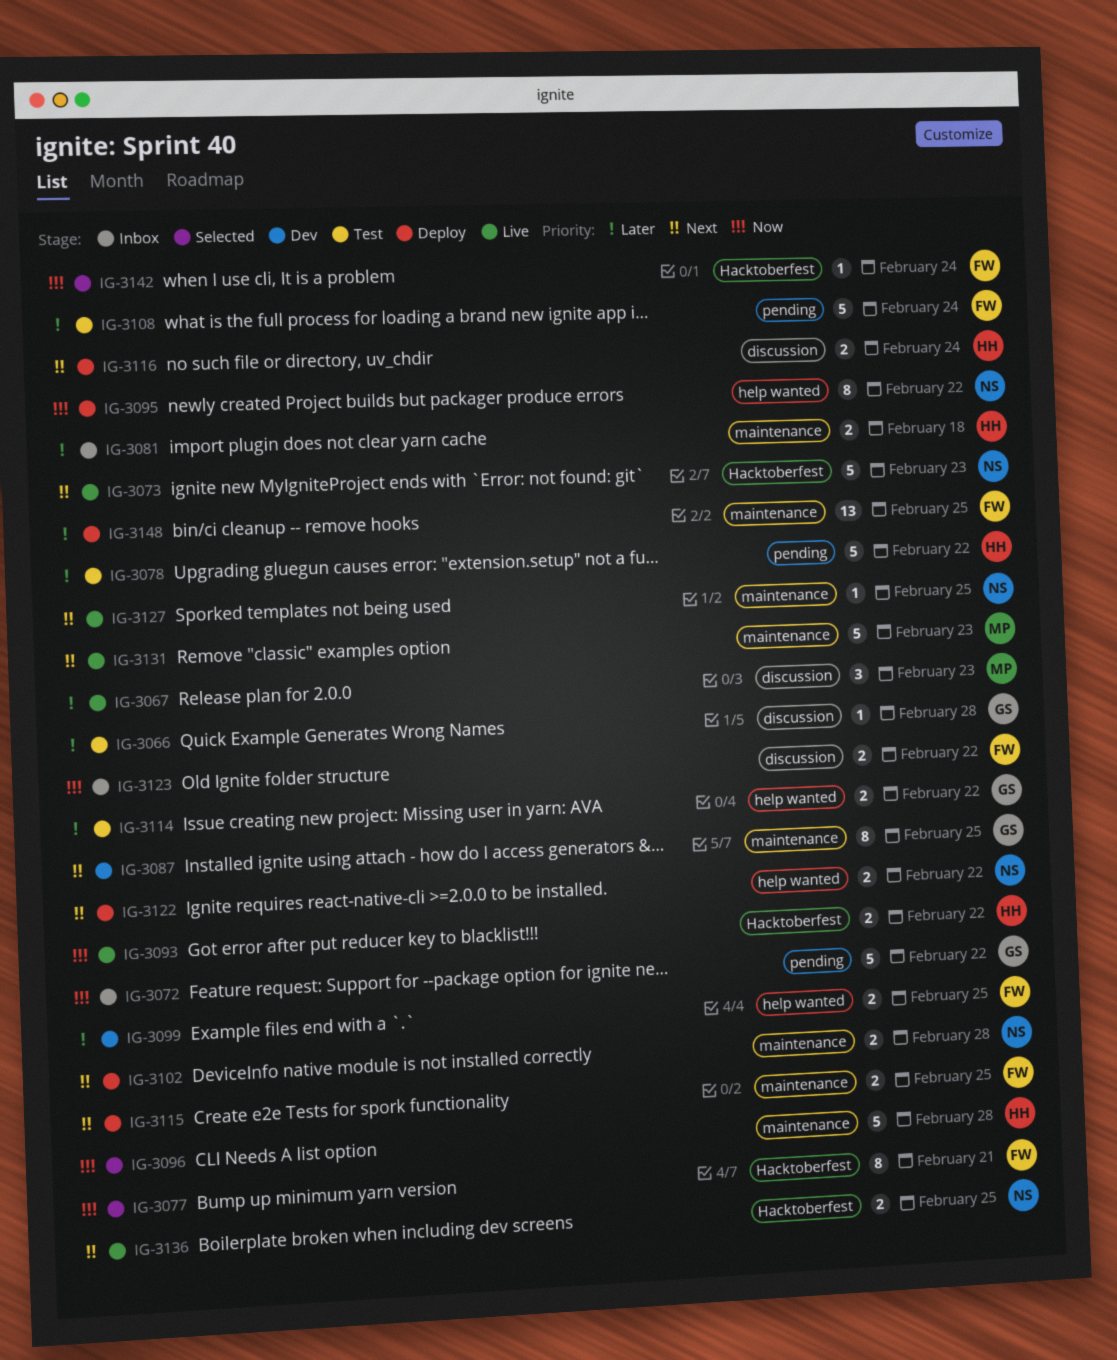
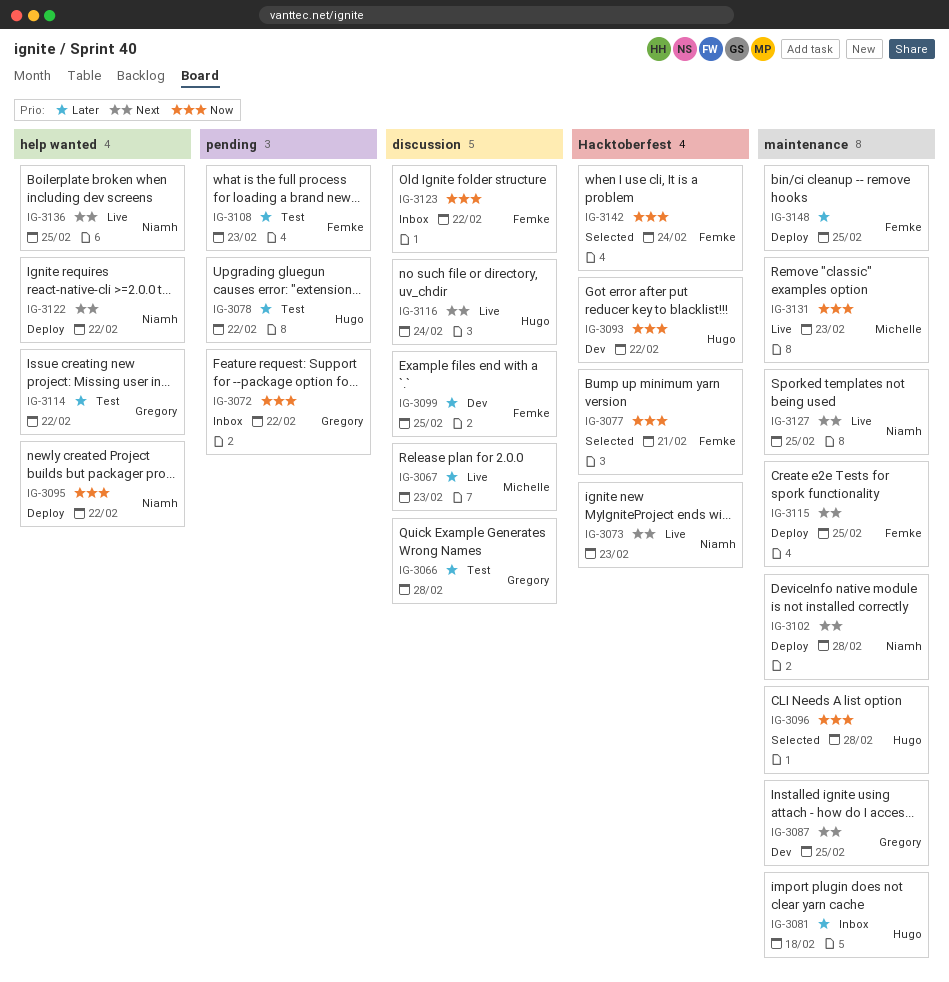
IG-3093, status: Live -> Dev
IG-3099, label: help wanted -> discussion
IG-3108, due: Feb 24 -> Feb 23
IG-3116, status: Deploy -> Live
IG-3131, priority: Next -> Now
IG-3136, label: Hacktoberfest -> help wanted

